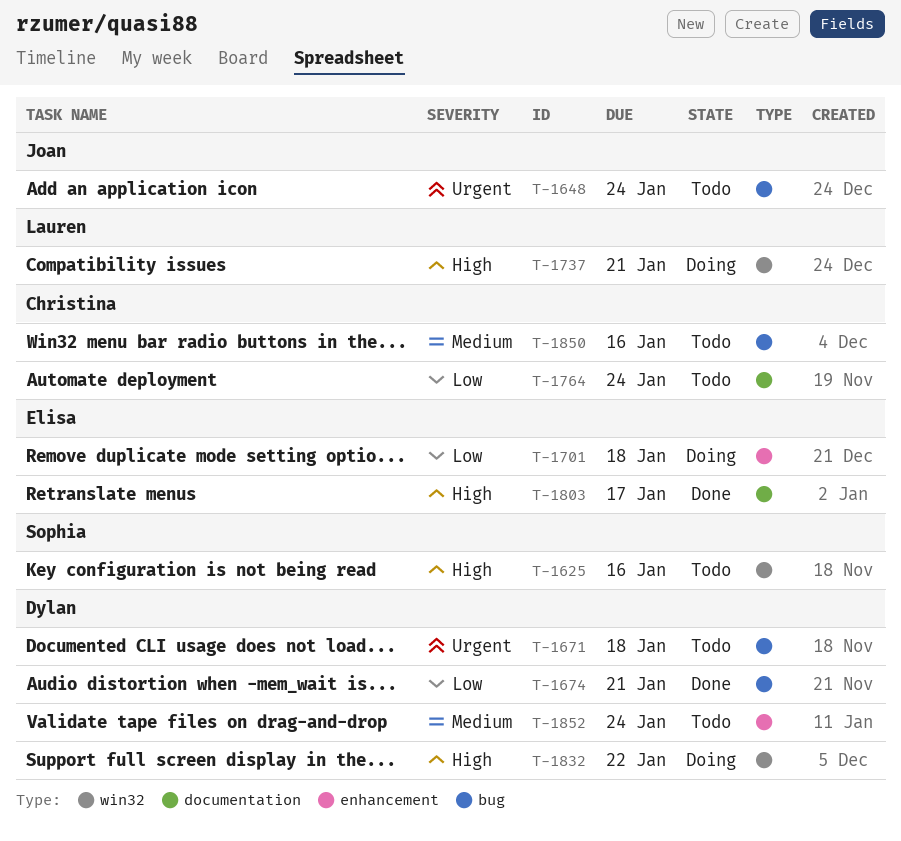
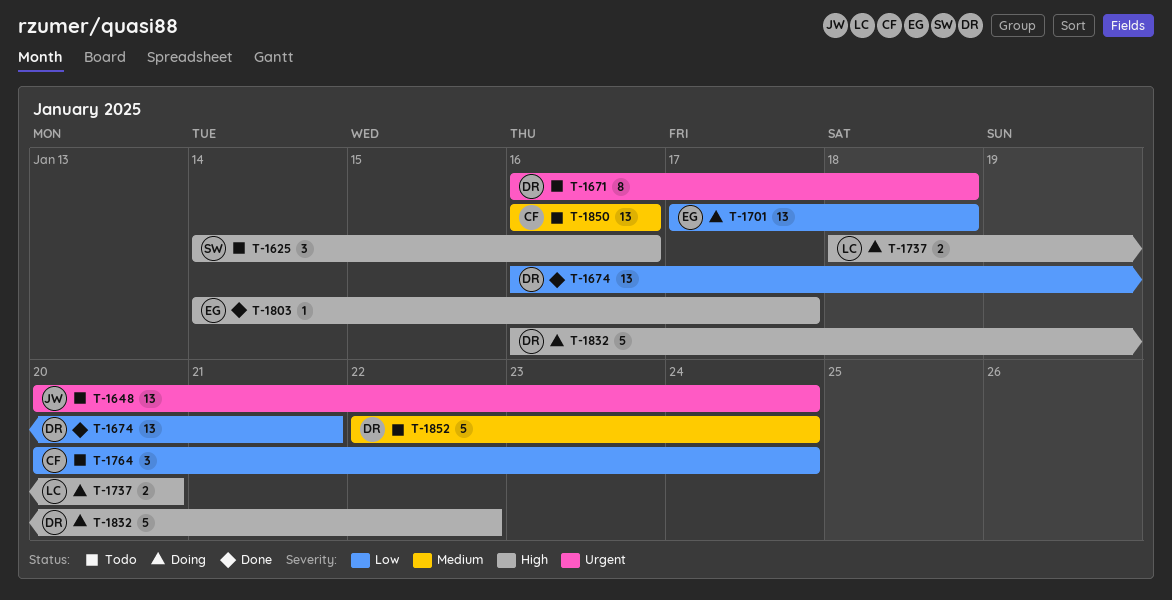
T-1737, due: Jan 21 -> Jan 20

